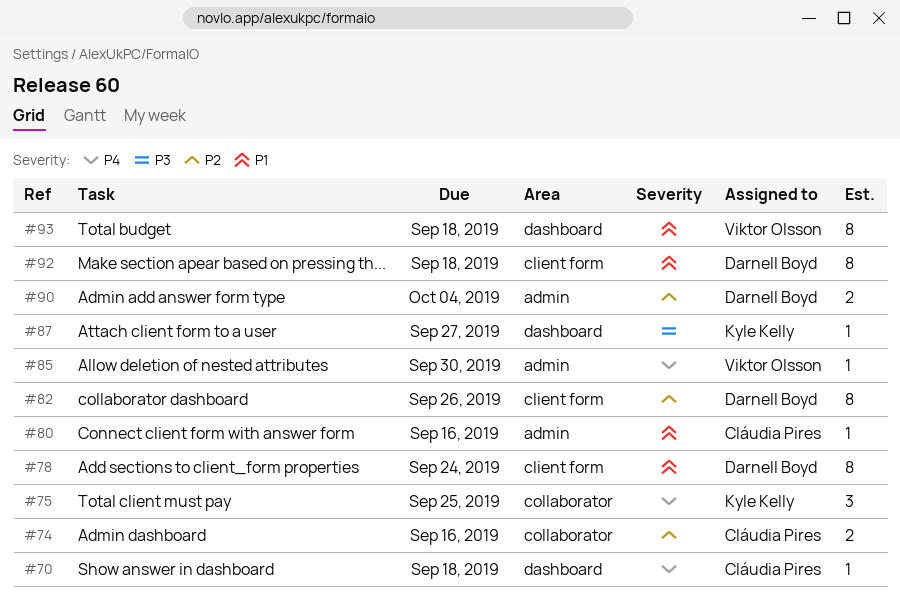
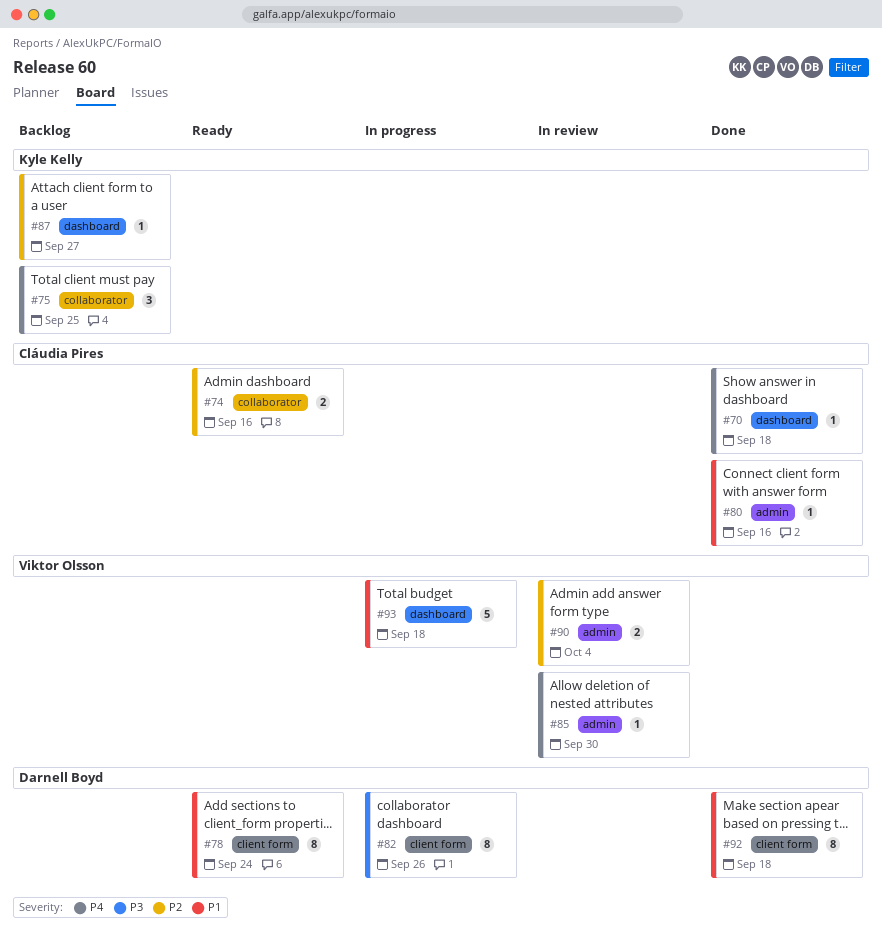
#82, priority: P2 -> P3
#87, priority: P3 -> P2
#90, owner: Darnell Boyd -> Viktor Olsson
#93, estimate: 8 -> 5

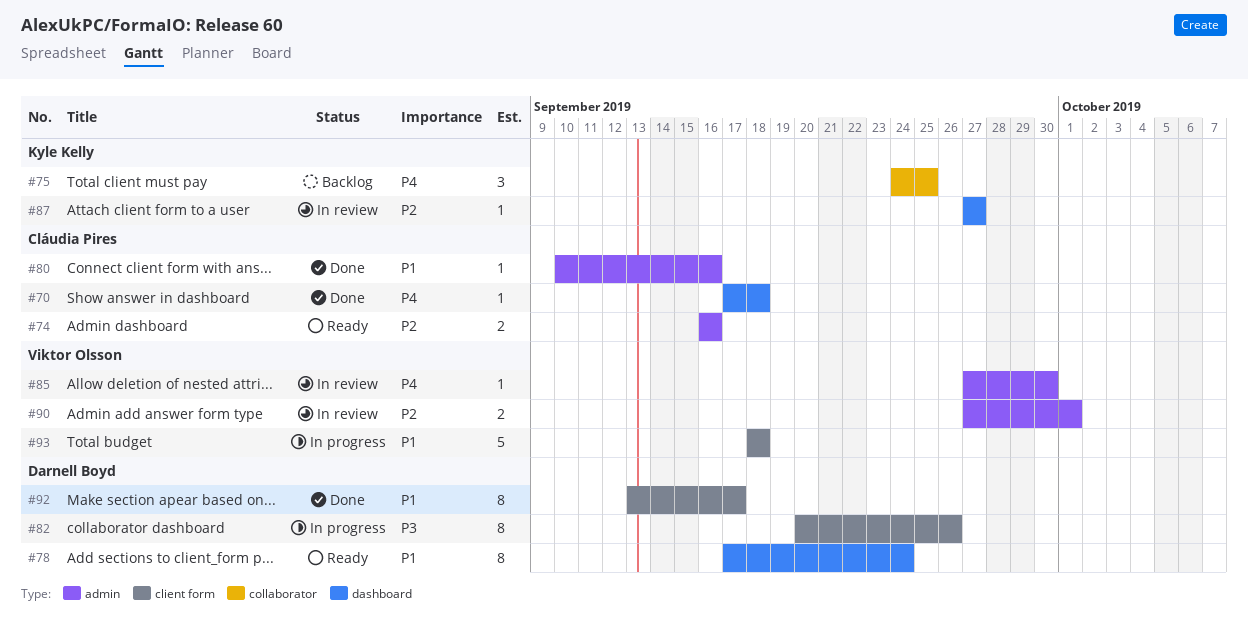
#74, label: collaborator -> admin
#78, label: client form -> dashboard
#87, status: Backlog -> In review
#90, due: Oct 4 -> Oct 1
#92, due: Sep 18 -> Sep 17
#93, label: dashboard -> client form

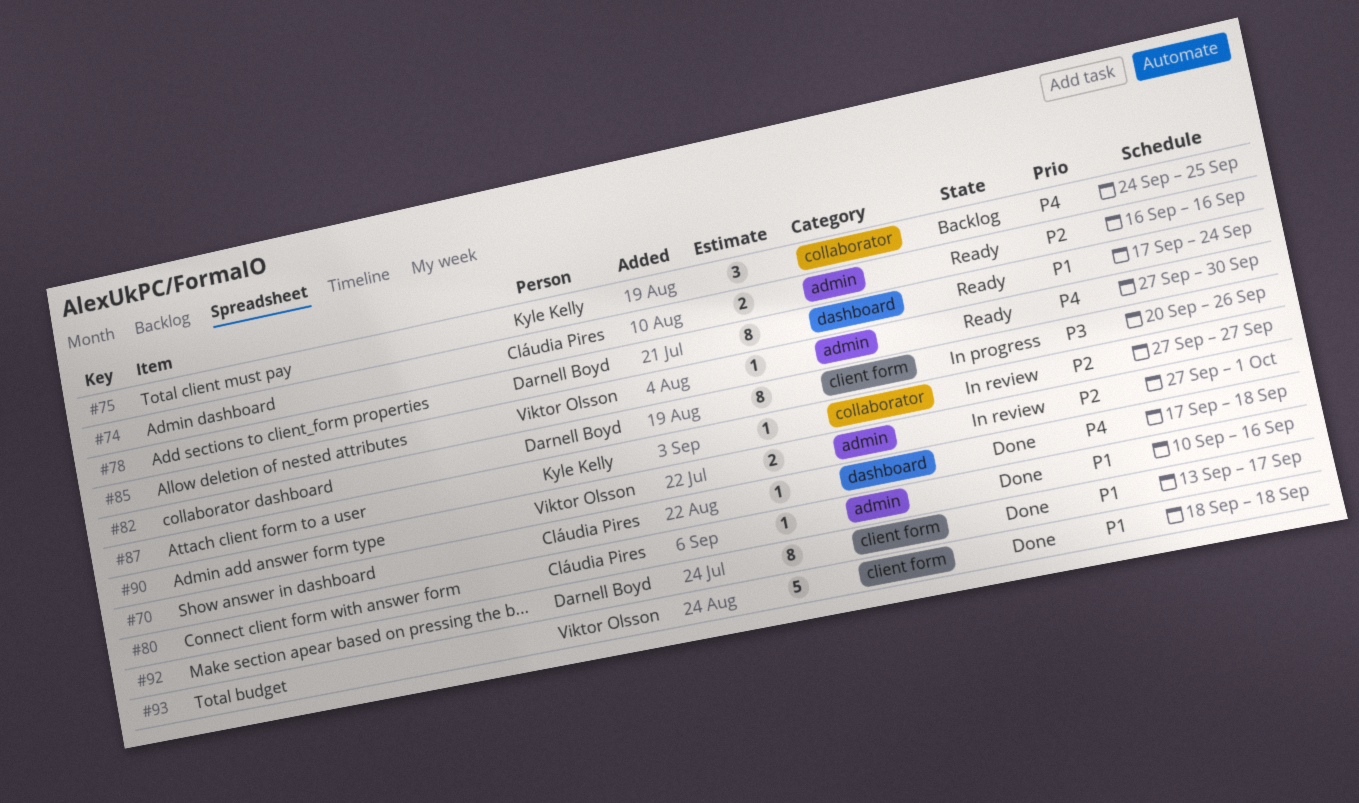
#85, status: In review -> Ready
#87, label: dashboard -> collaborator
#93, status: In progress -> Done

